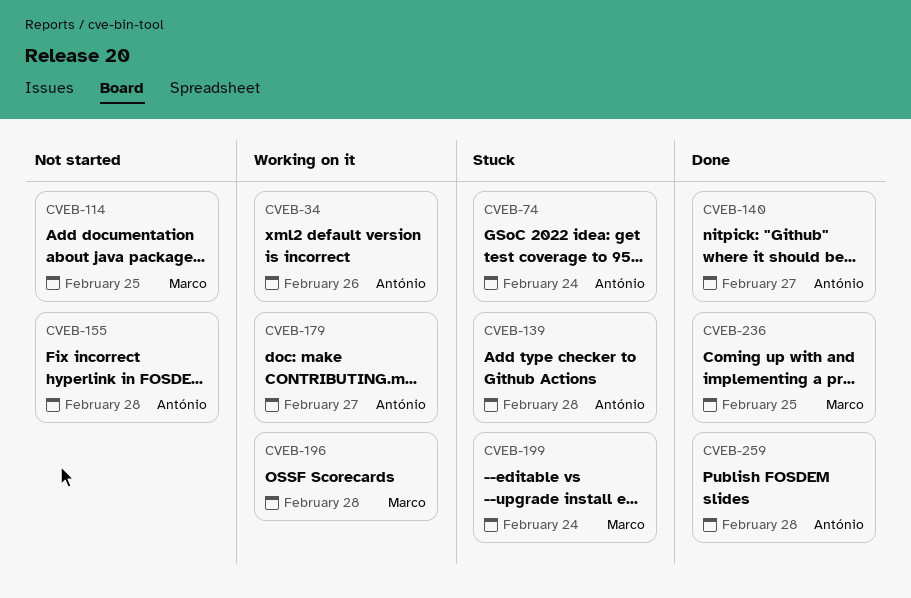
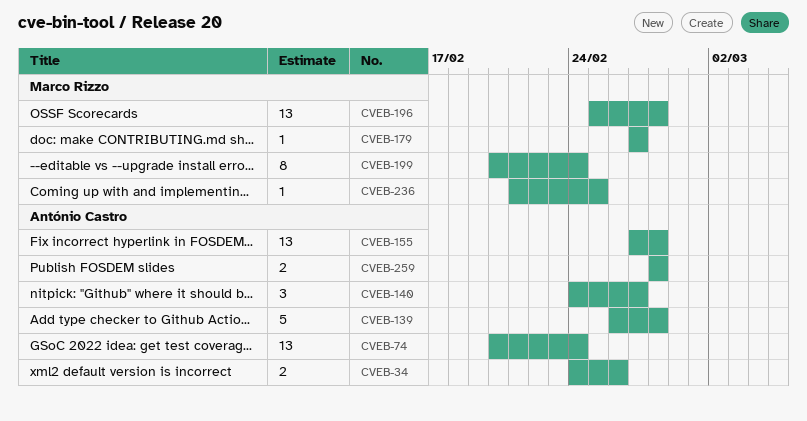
CVEB-114: present -> none
CVEB-179, owner: António Castro -> Marco Rizzo

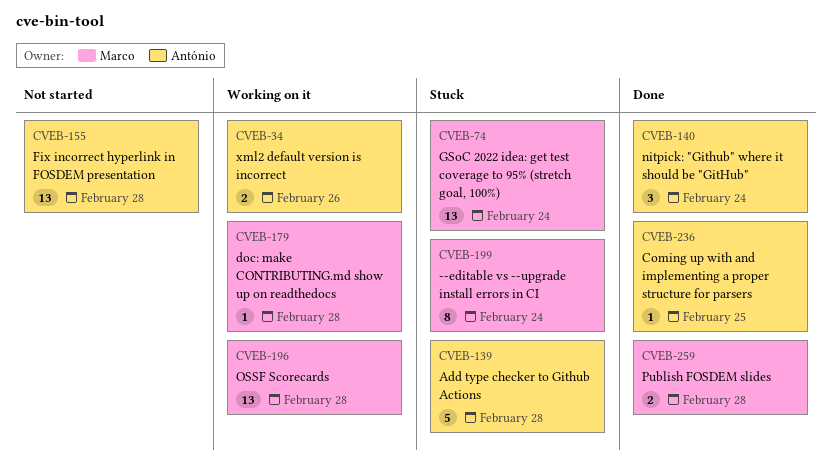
CVEB-74, owner: António Castro -> Marco Rizzo
CVEB-140, due: Feb 27 -> Feb 24
CVEB-179, due: Feb 27 -> Feb 28
CVEB-236, owner: Marco Rizzo -> António Castro
CVEB-259, owner: António Castro -> Marco Rizzo

